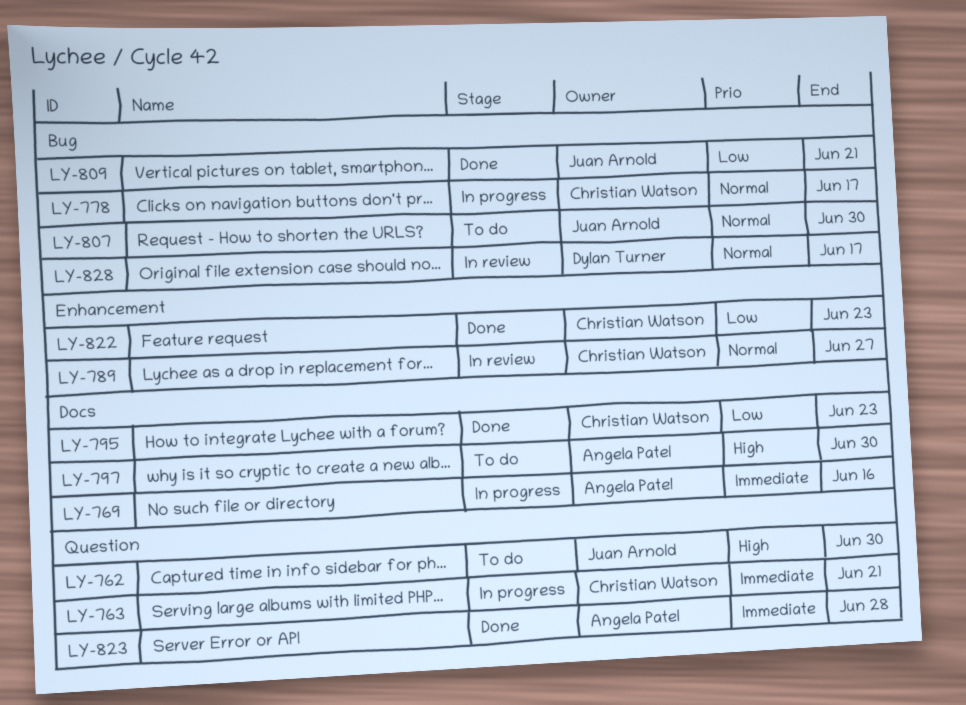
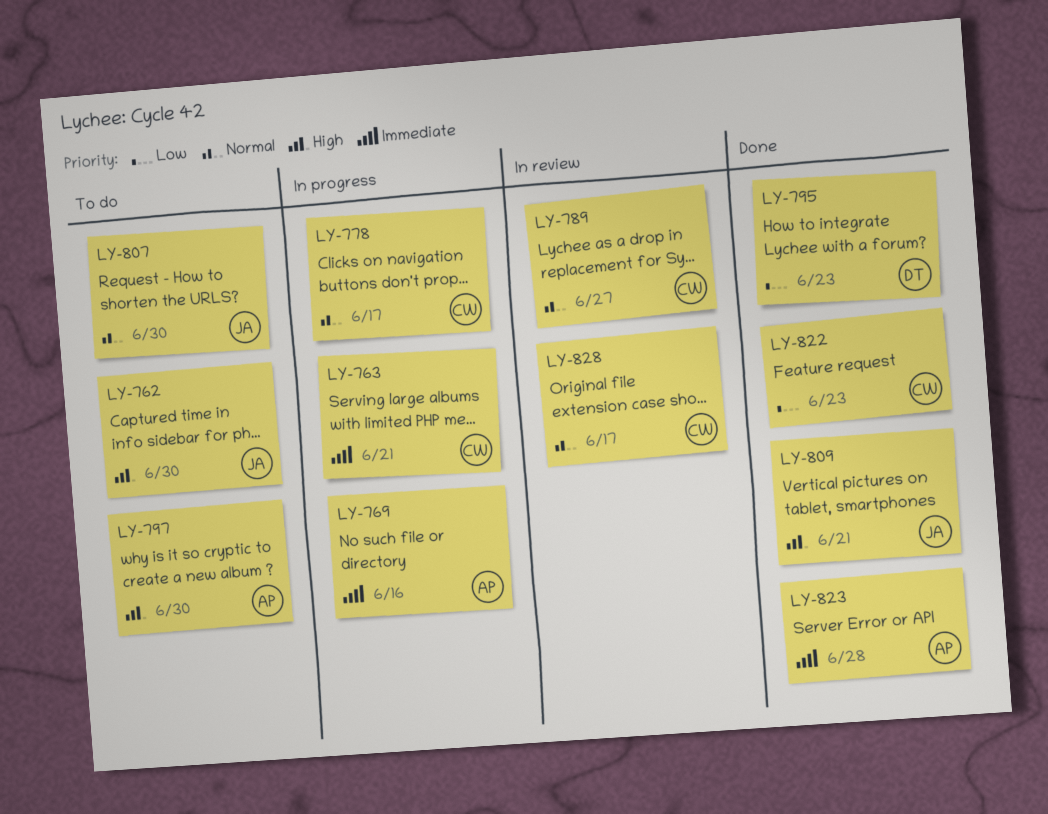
LY-795, owner: Christian Watson -> Dylan Turner
LY-809, priority: Low -> High
LY-828, owner: Dylan Turner -> Christian Watson

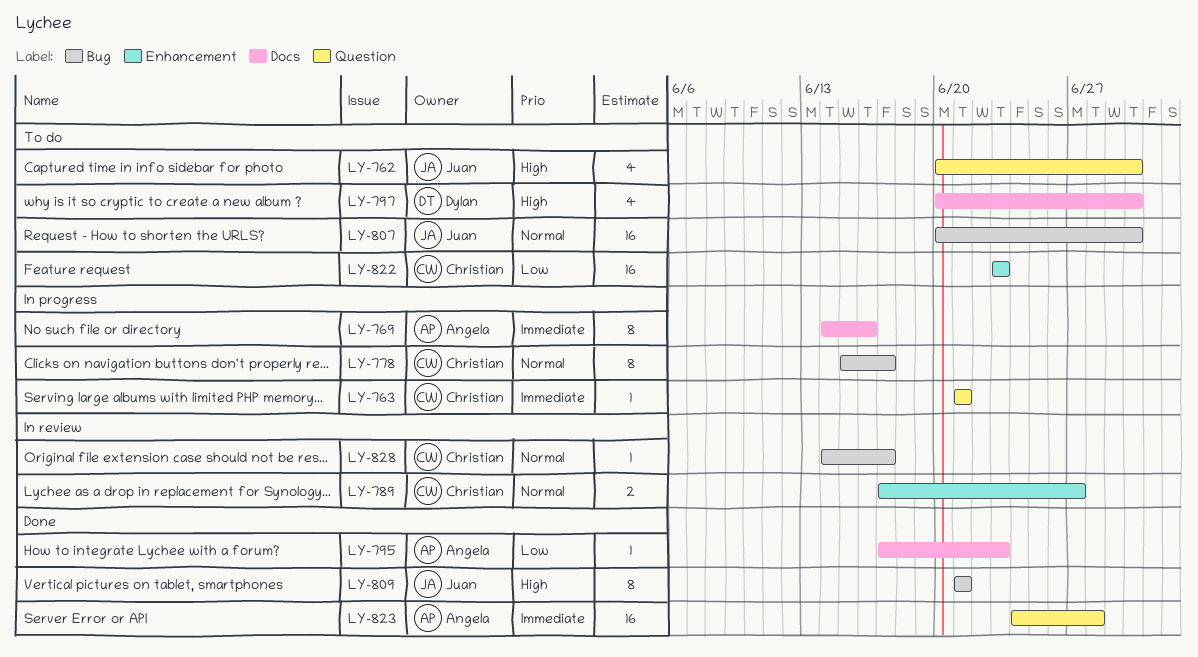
LY-795, owner: Dylan -> Angela
LY-797, owner: Angela -> Dylan
LY-822, status: Done -> To do

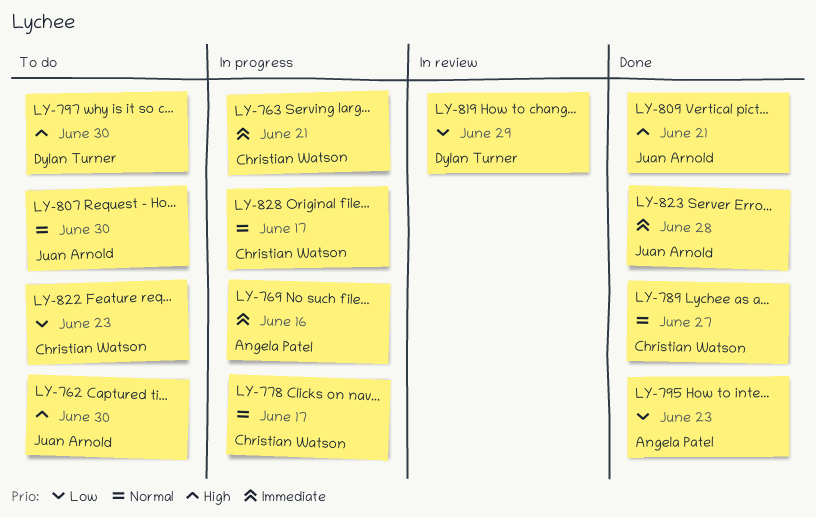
LY-789, status: In review -> Done
LY-819: none -> present
LY-823, owner: Angela Patel -> Juan Arnold
LY-828, status: In review -> In progress

